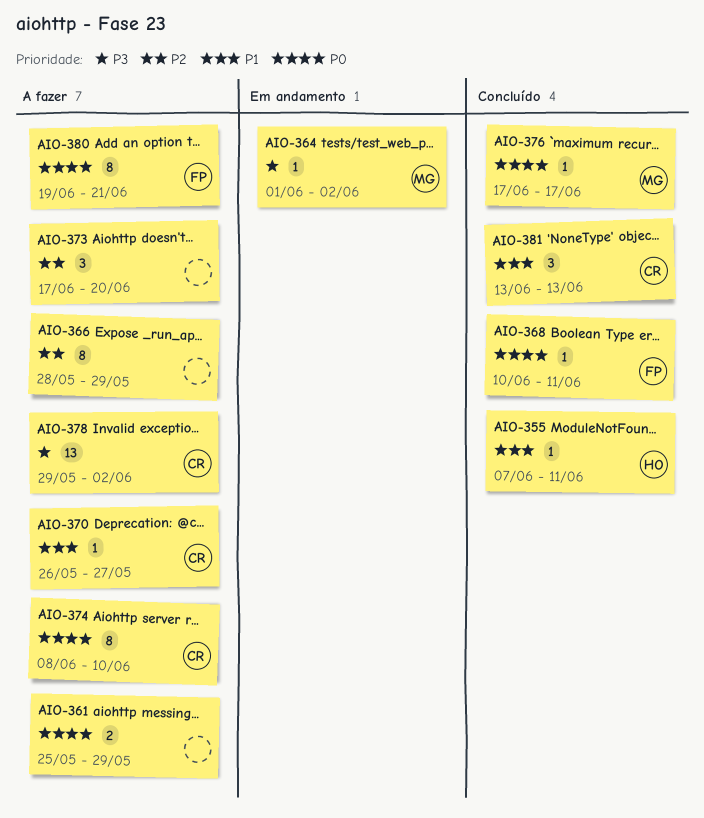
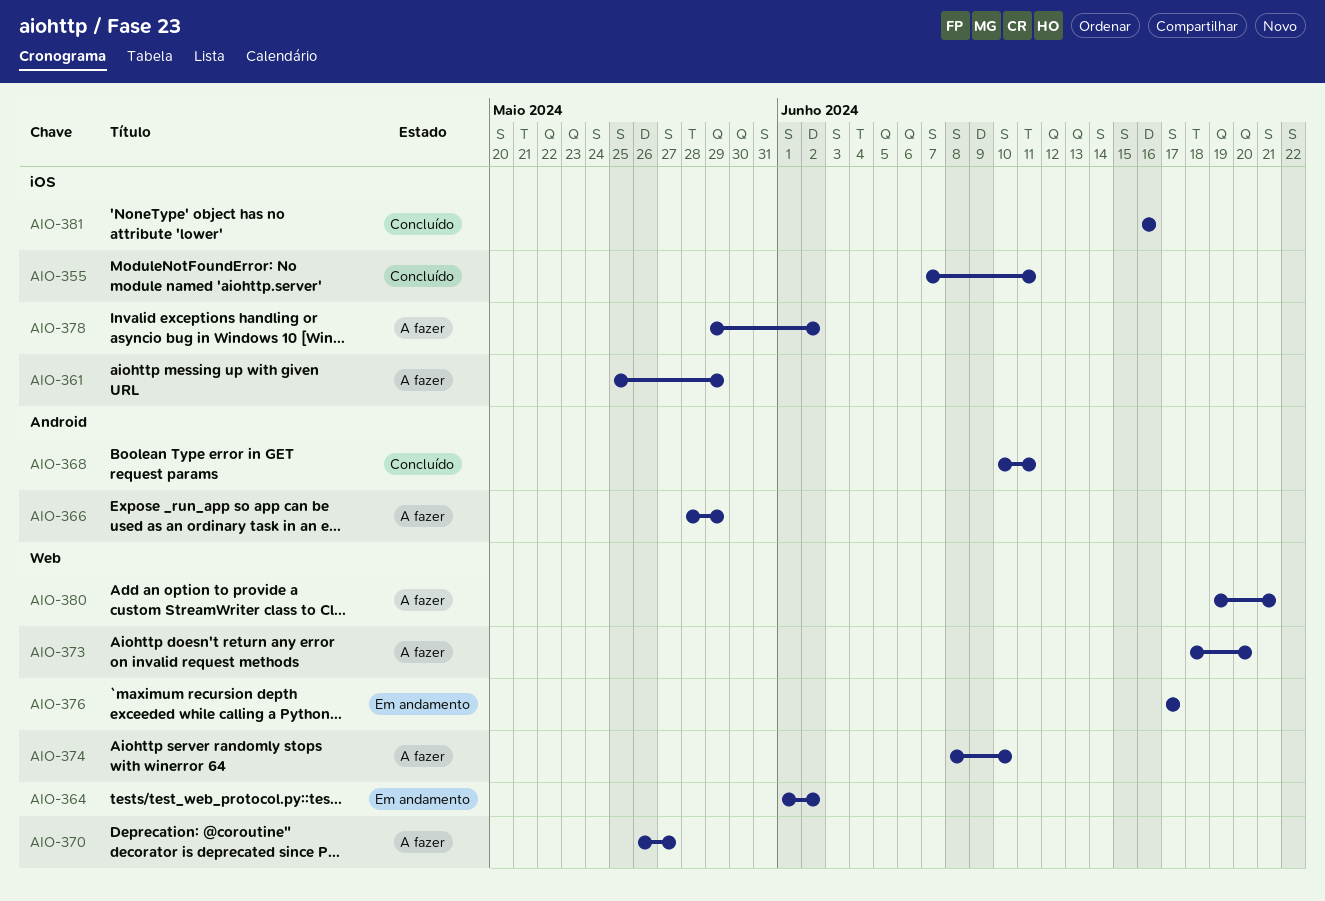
AIO-373, start: Jun 17 -> Jun 18
AIO-376, status: Concluído -> Em andamento
AIO-381, start: Jun 13 -> Jun 16
AIO-381, due: Jun 13 -> Jun 16

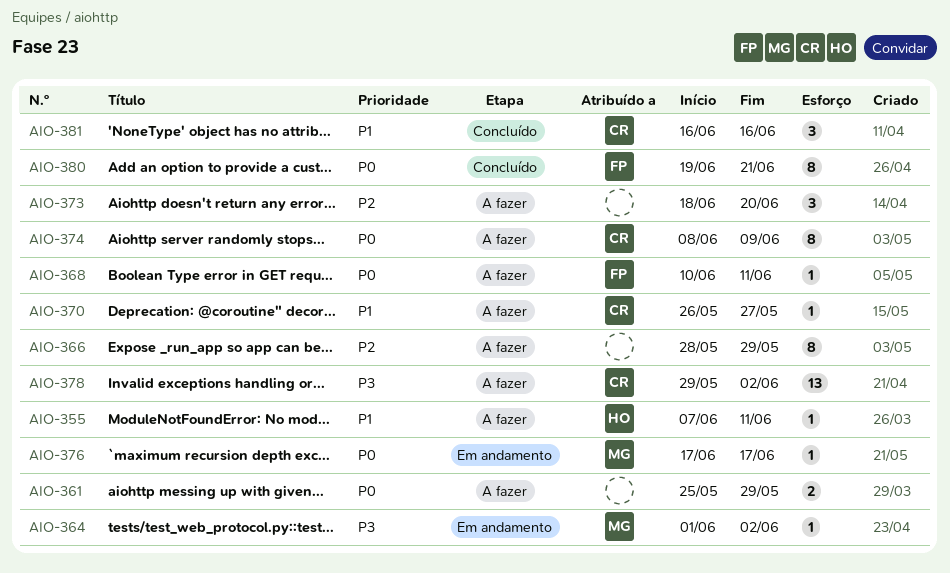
AIO-355, status: Concluído -> A fazer
AIO-368, status: Concluído -> A fazer
AIO-374, due: Jun 10 -> Jun 9
AIO-380, status: A fazer -> Concluído

